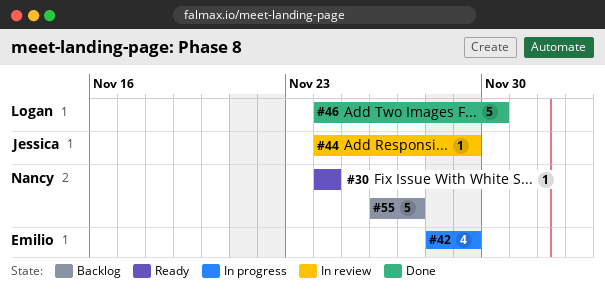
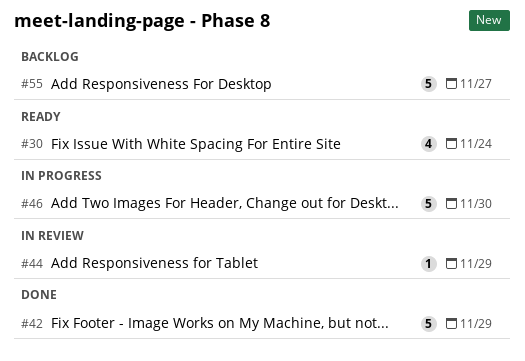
#30, estimate: 1 -> 4
#42, status: In progress -> Done
#42, estimate: 4 -> 5
#46, status: Done -> In progress

